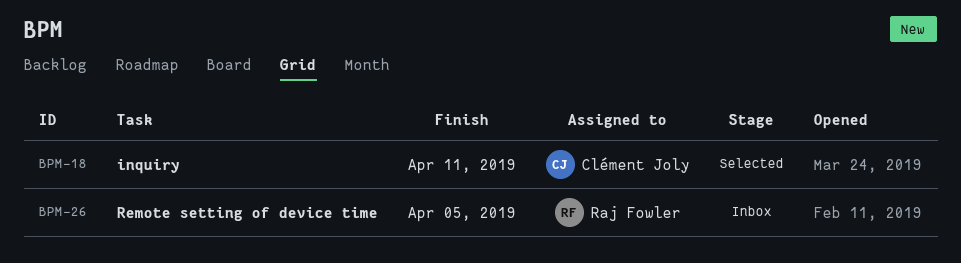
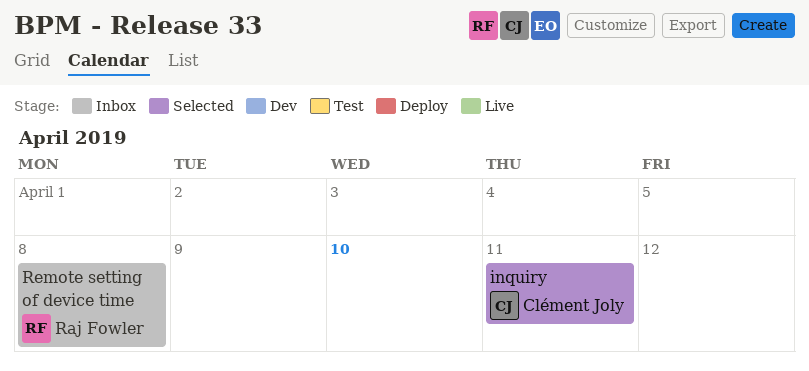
Remote setting of device time, due: Apr 5 -> Apr 8

